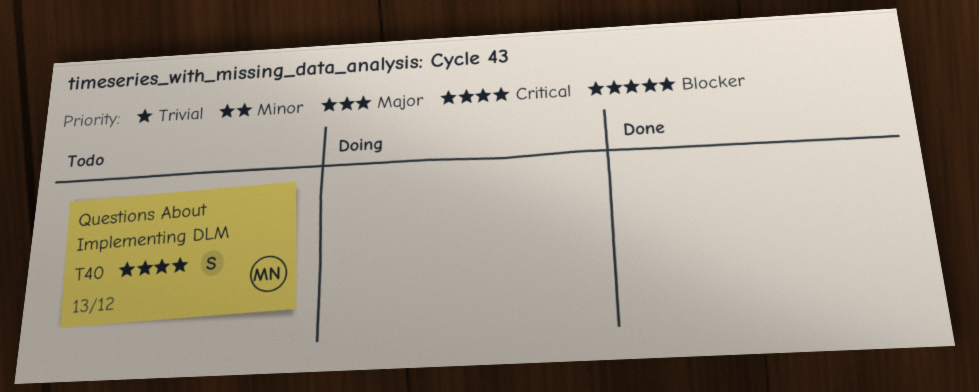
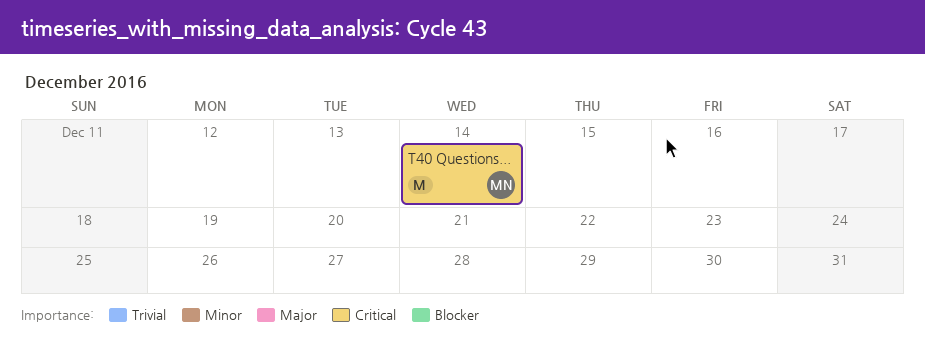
T40, estimate: S -> M
T40, due: Dec 13 -> Dec 14

